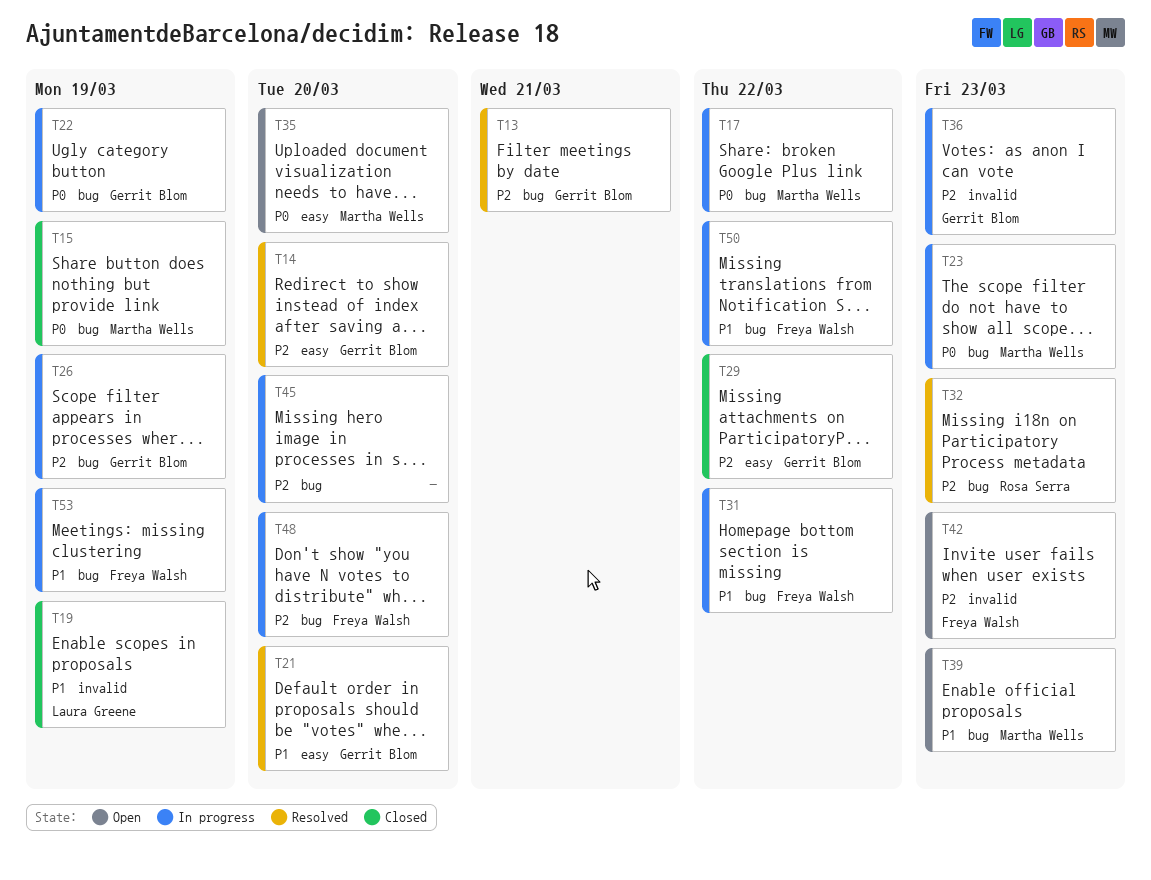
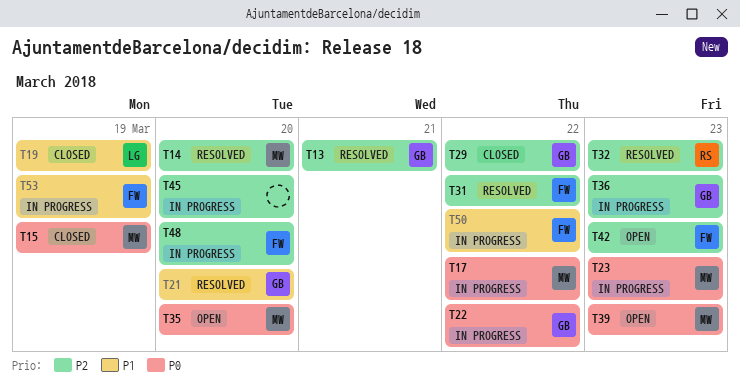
T14, owner: Gerrit Blom -> Martha Wells
T22, due: Mar 19 -> Mar 22
T26: present -> none
T31, status: In progress -> Resolved
T31, priority: P1 -> P2
T39, priority: P1 -> P0

